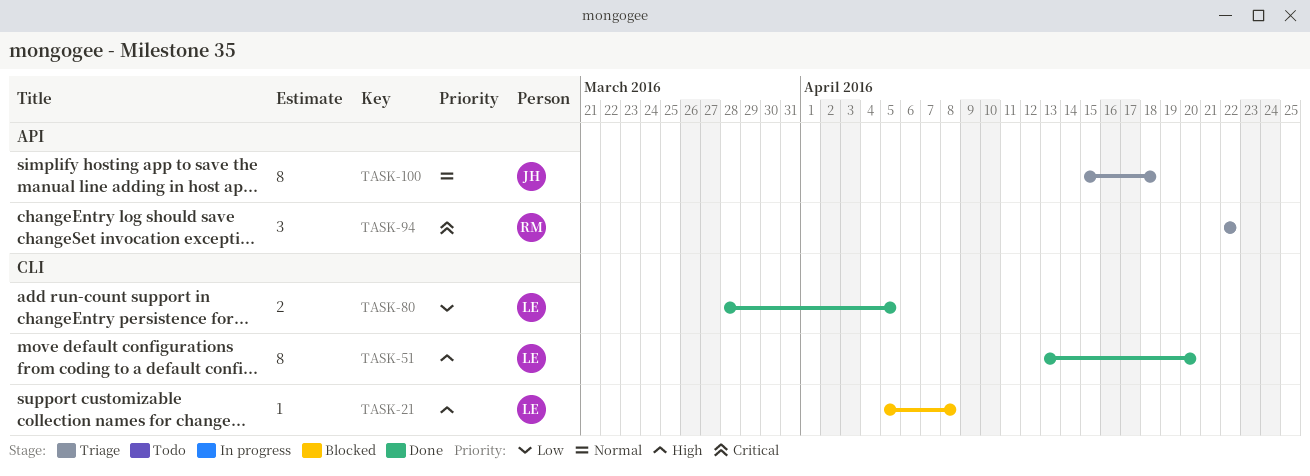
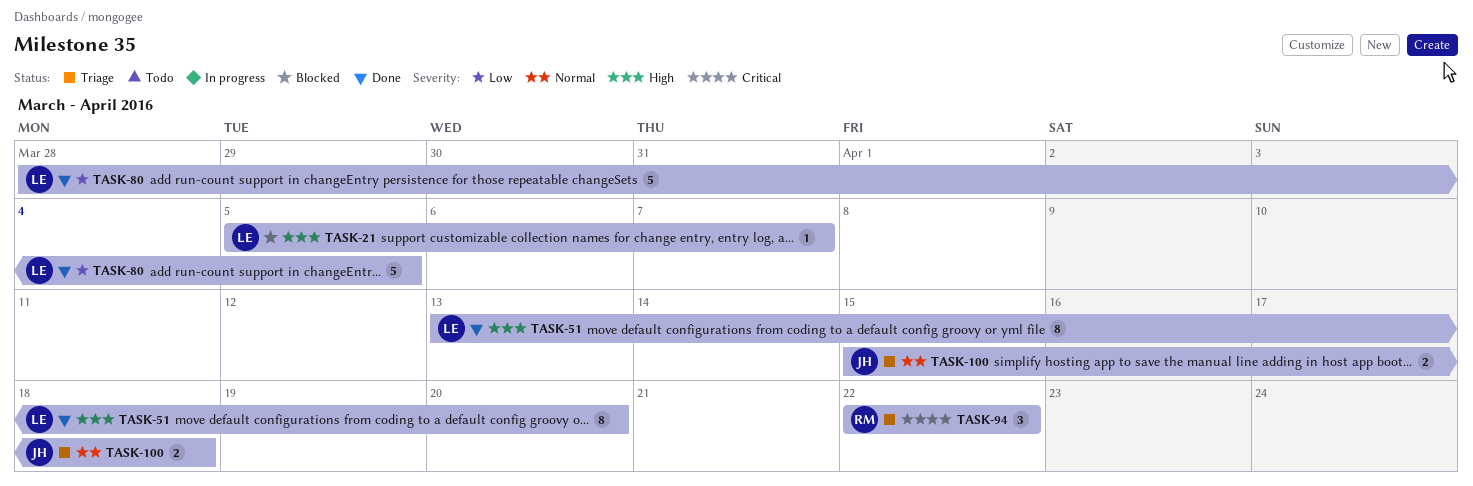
TASK-21, due: Apr 8 -> Apr 7
TASK-80, estimate: 2 -> 5
TASK-100, estimate: 8 -> 2

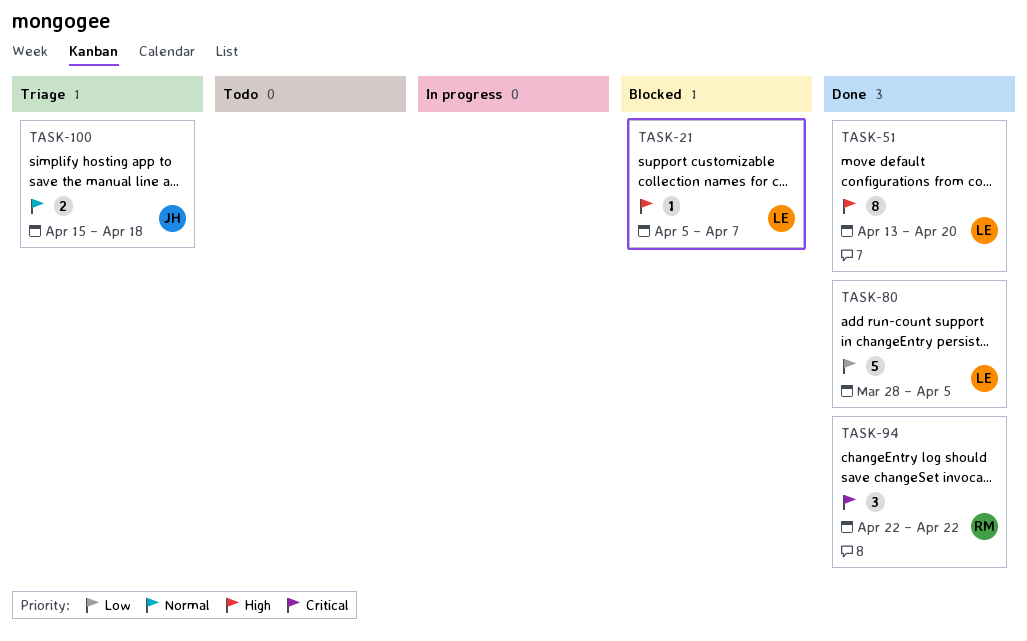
TASK-94, status: Triage -> Done

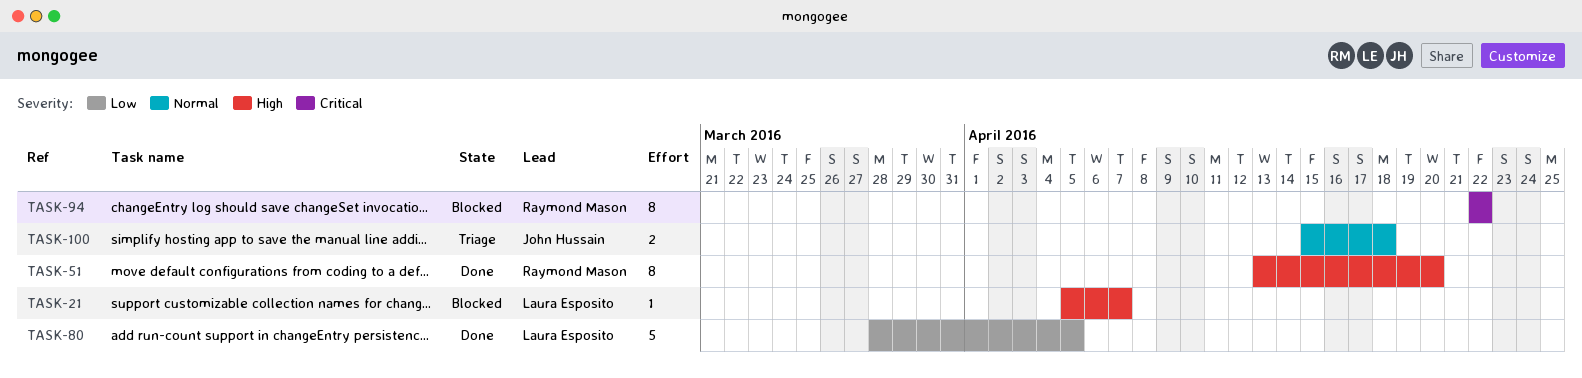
TASK-51, owner: Laura Esposito -> Raymond Mason
TASK-94, status: Done -> Blocked
TASK-94, estimate: 3 -> 8

